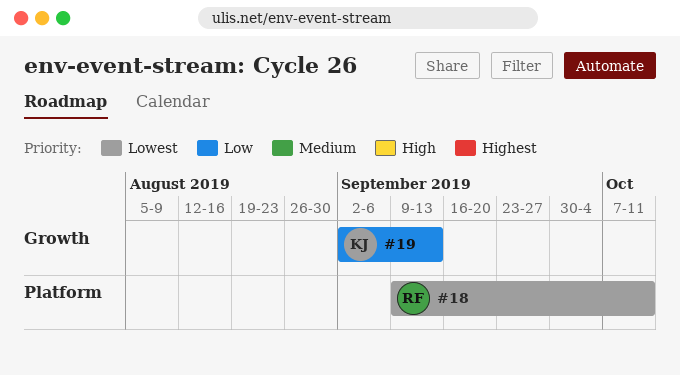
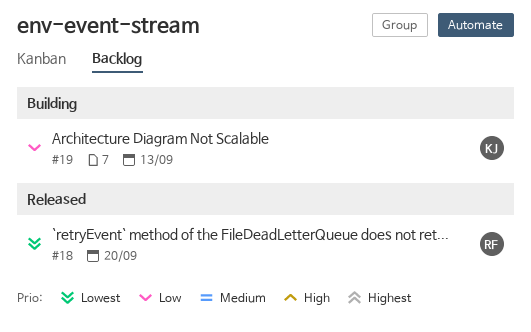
#18, due: Oct 11 -> Sep 20

